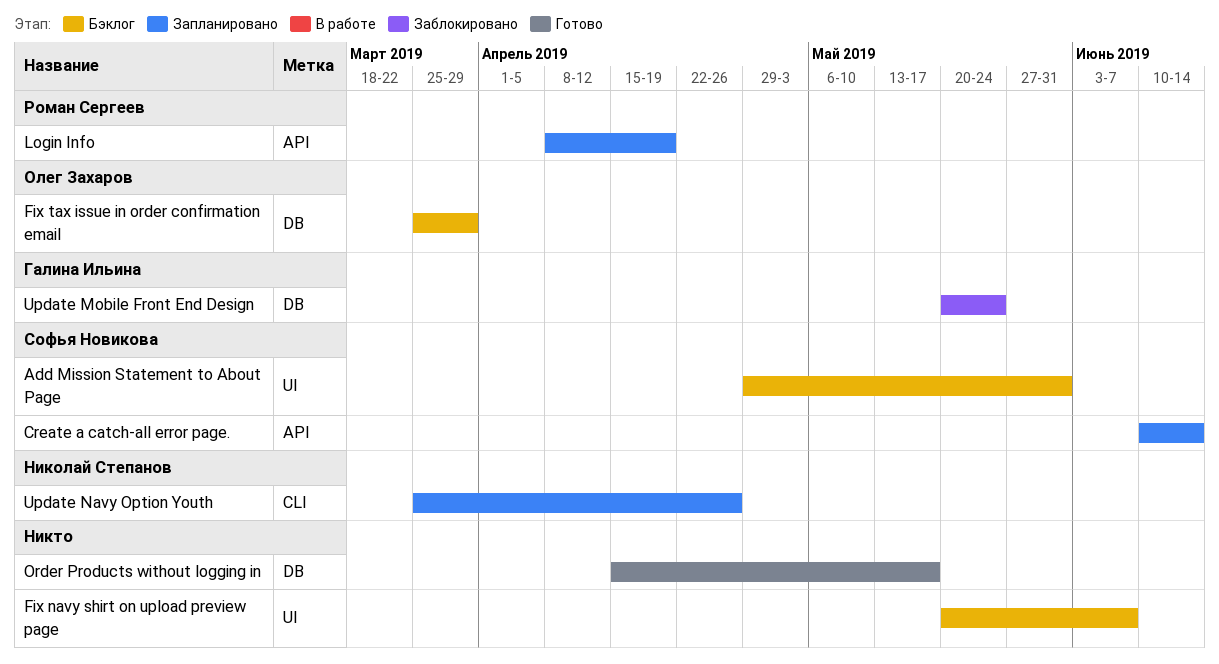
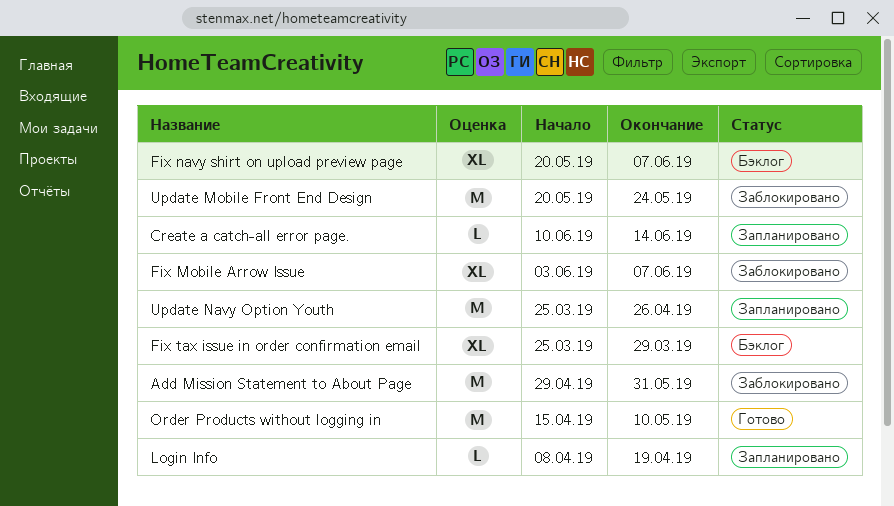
Add Mission Statement to About Page, status: Бэклог -> Заблокировано
Fix Mobile Arrow Issue: none -> present
Order Products without logging in, due: May 17 -> May 10

